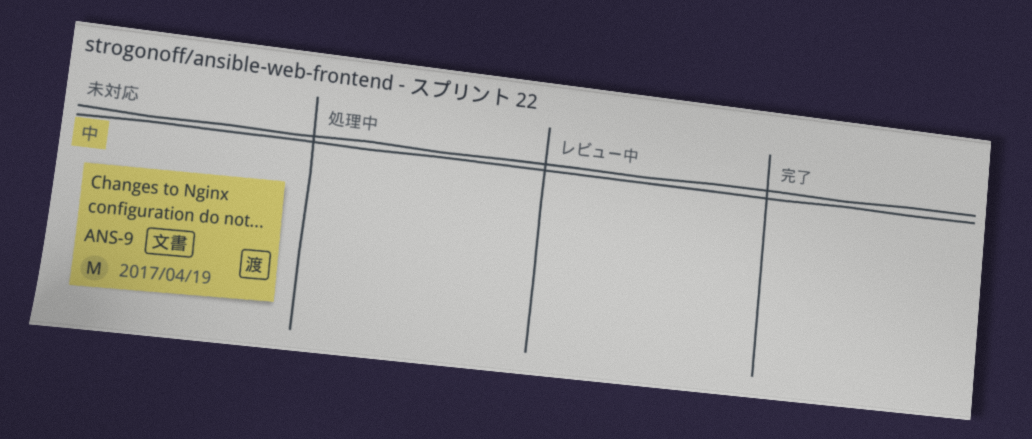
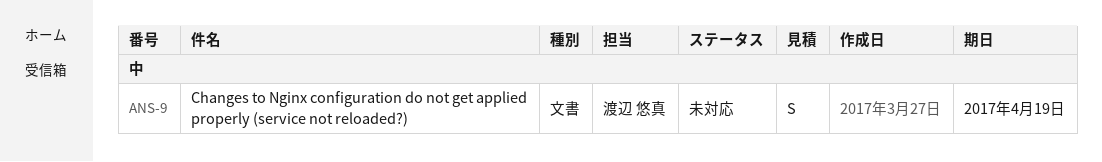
ANS-9, estimate: M -> S

